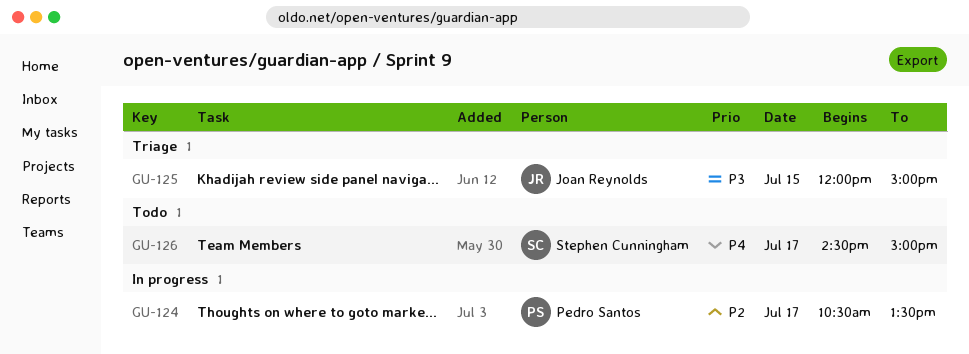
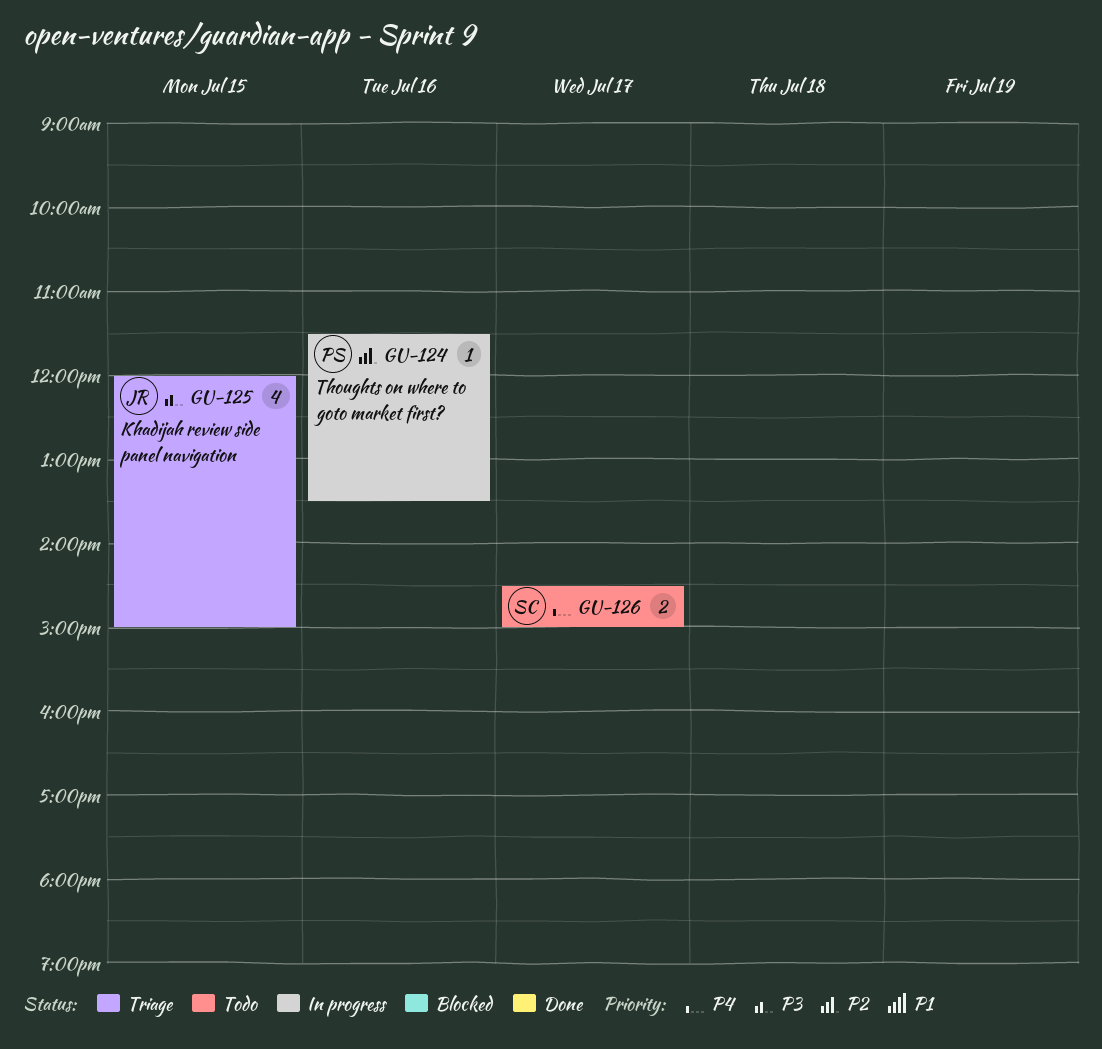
GU-124, day: Jul 17 -> Jul 16
GU-124, begins: 10:30 -> 11:30

